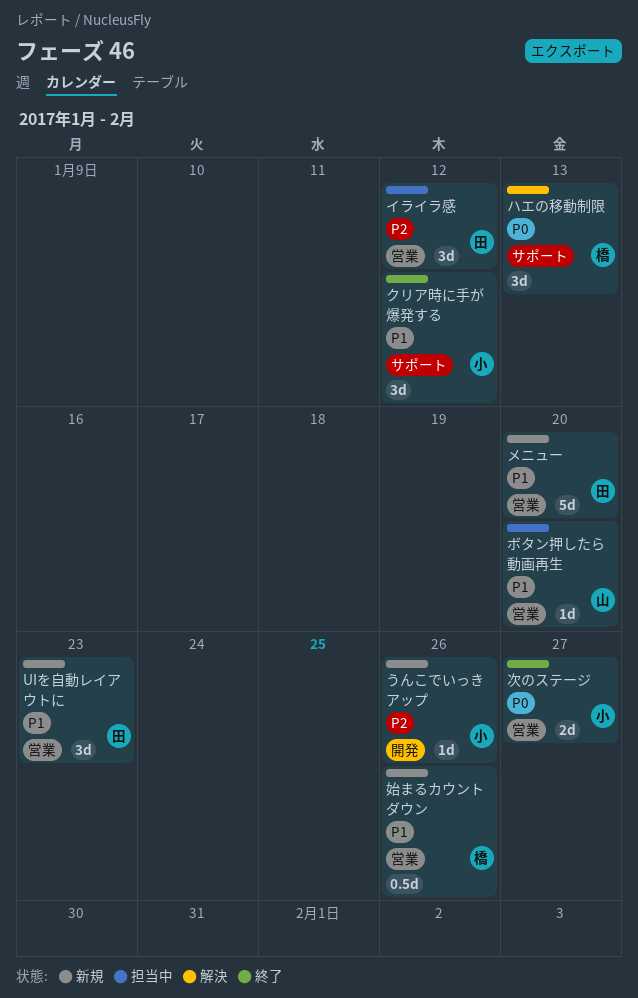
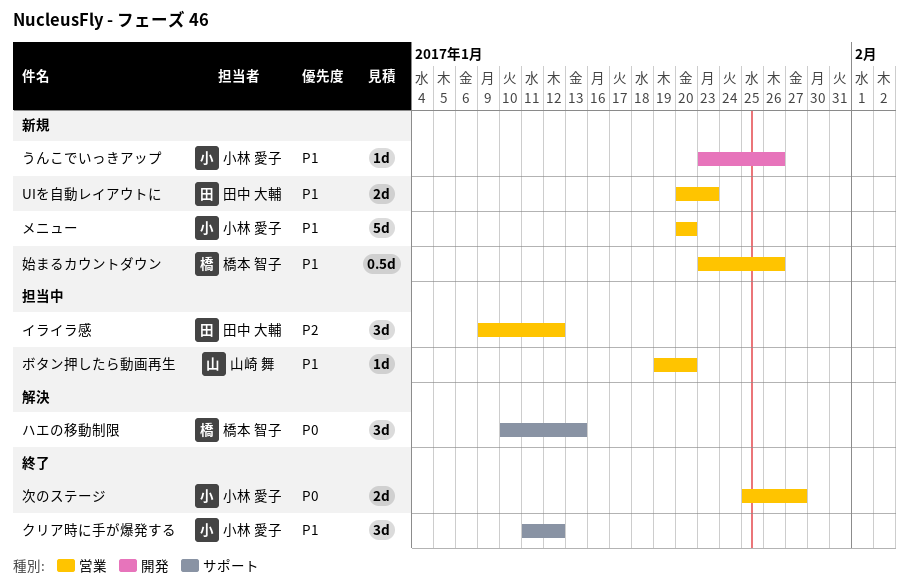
UIを自動レイアウトに, estimate: 3d -> 2d
うんこでいっきアップ, priority: P2 -> P1
メニュー, owner: 田中 大輔 -> 小林 愛子

